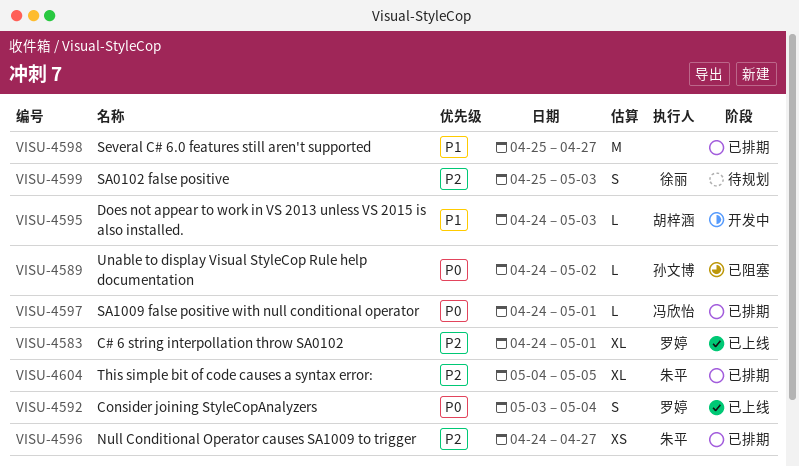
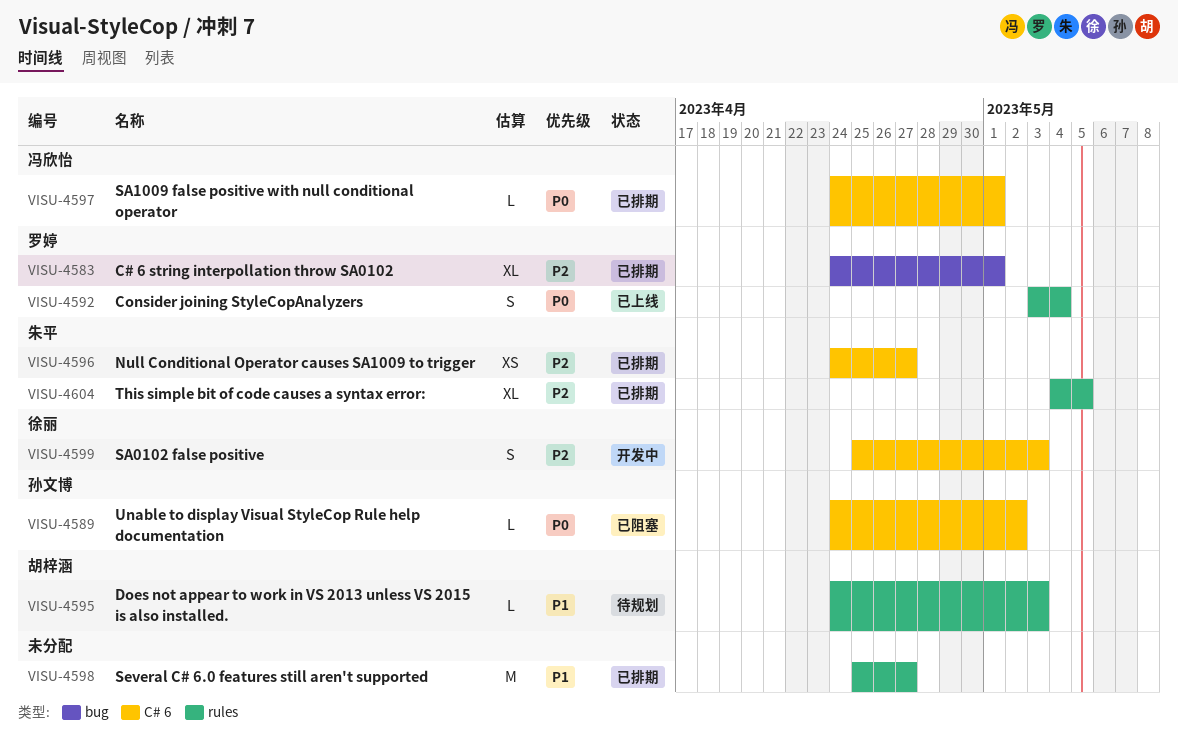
VISU-4583, status: 已上线 -> 已排期
VISU-4595, status: 开发中 -> 待规划
VISU-4599, status: 待规划 -> 开发中

